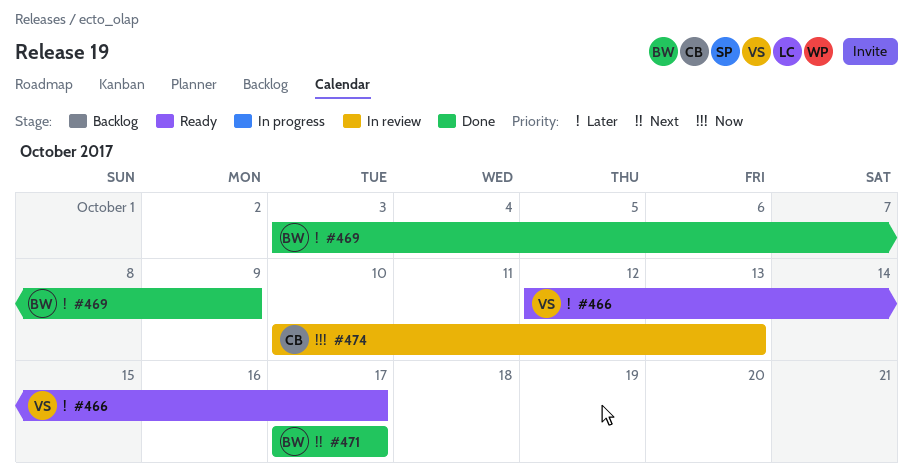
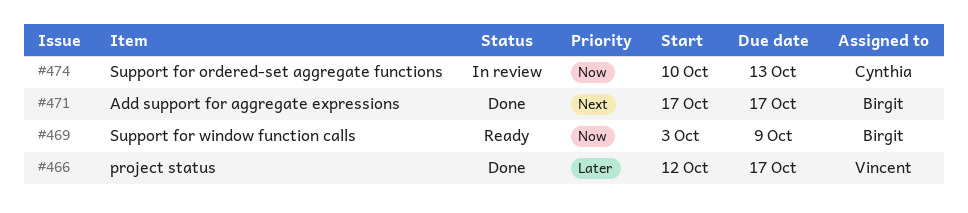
#466, status: Ready -> Done
#469, status: Done -> Ready
#469, priority: Later -> Now

